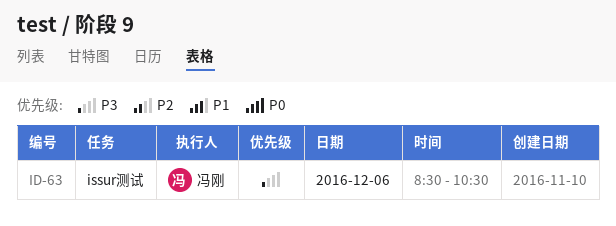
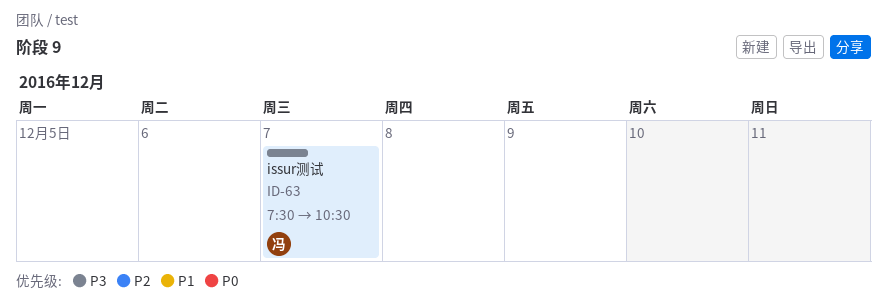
ID-63, day: Dec 6 -> Dec 7
ID-63, begins: 08:30 -> 07:30

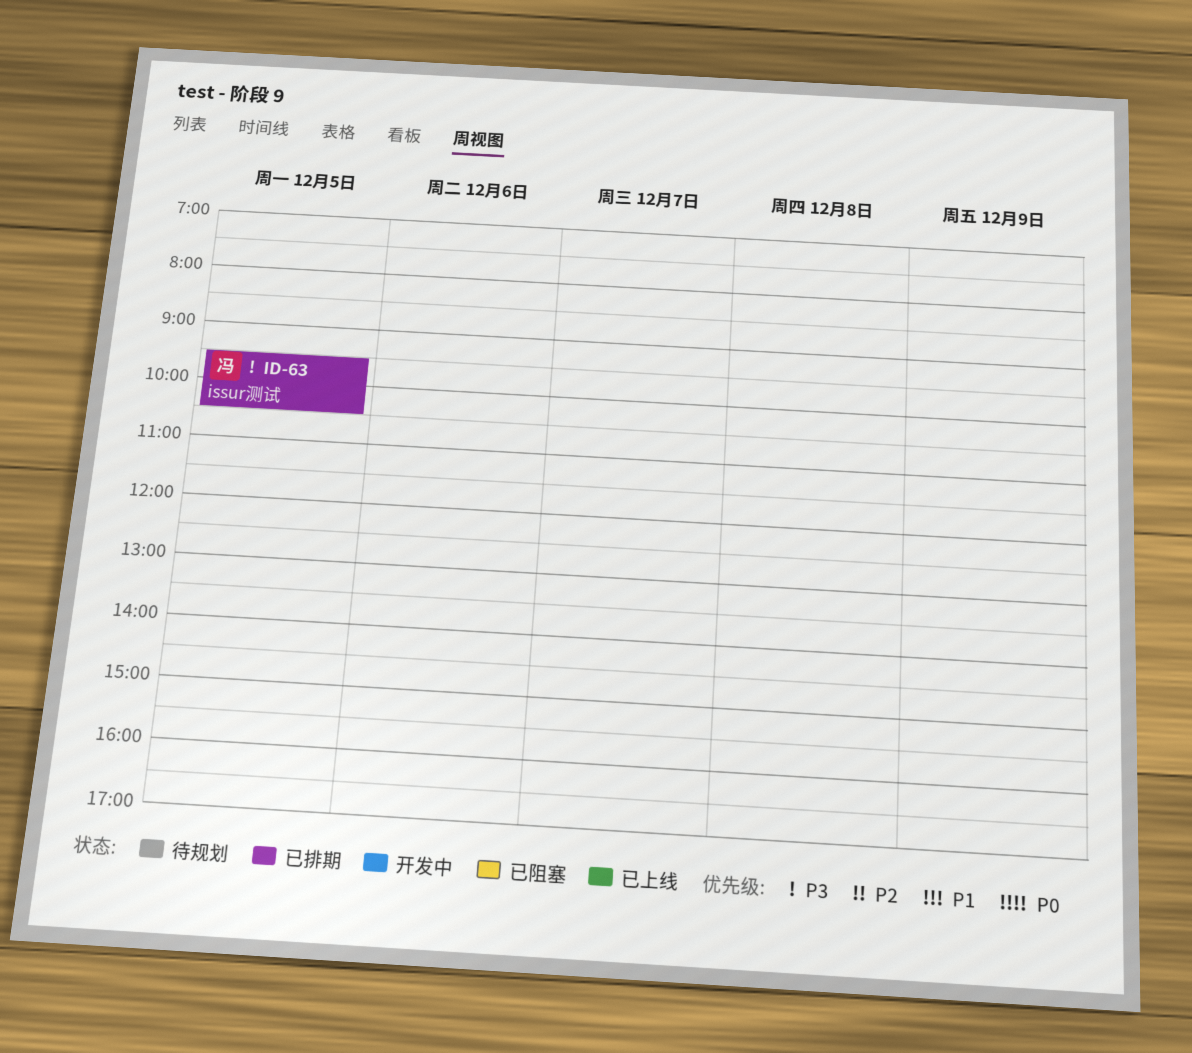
ID-63, day: Dec 7 -> Dec 5
ID-63, begins: 07:30 -> 09:30

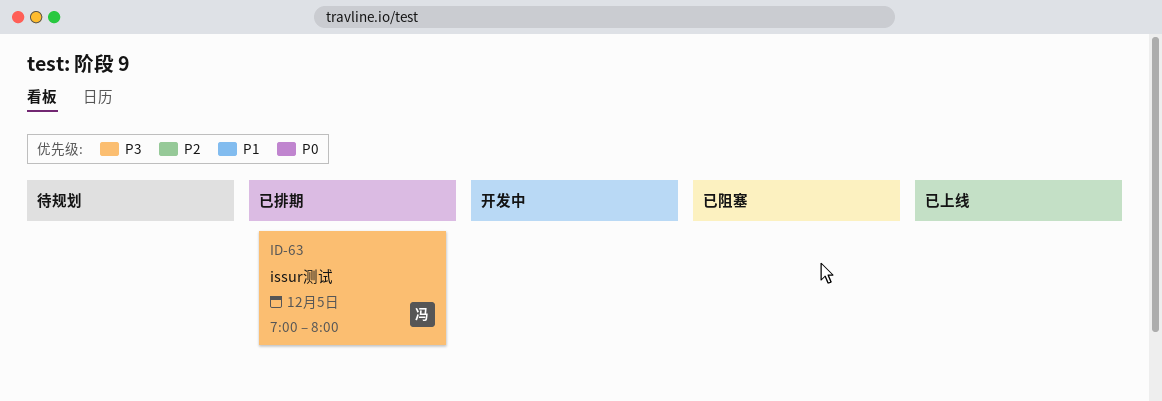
ID-63, begins: 09:30 -> 07:00
ID-63, ends: 10:30 -> 08:00

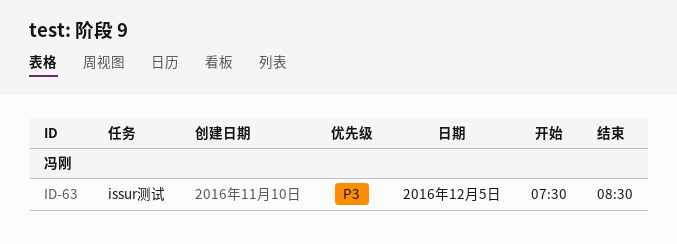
ID-63, begins: 07:00 -> 07:30
ID-63, ends: 08:00 -> 08:30

